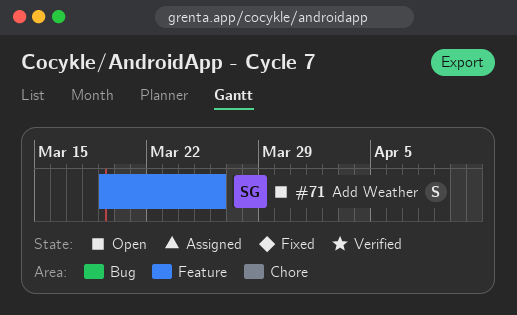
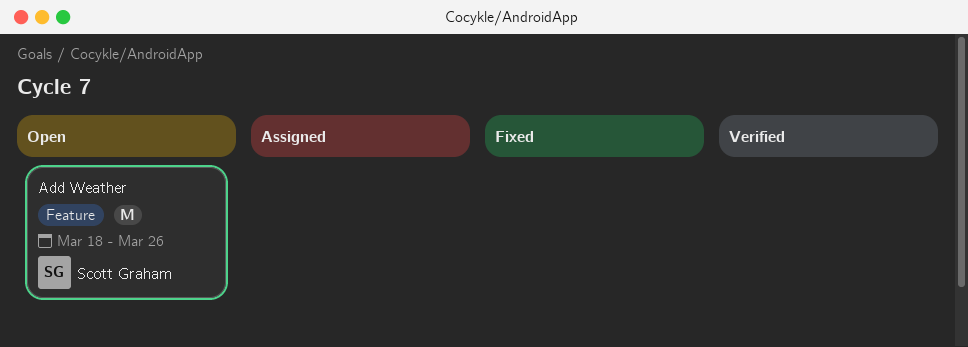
Add Weather, estimate: S -> M
Add Weather, start: Mar 19 -> Mar 18

